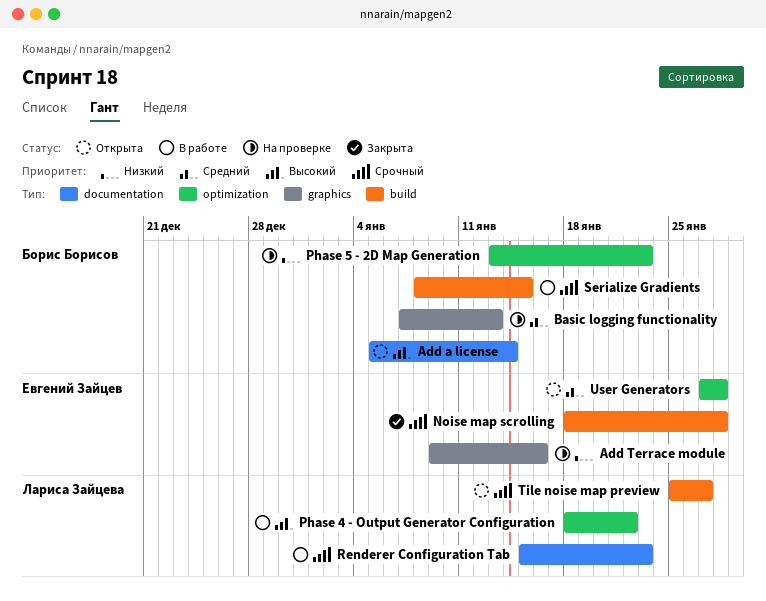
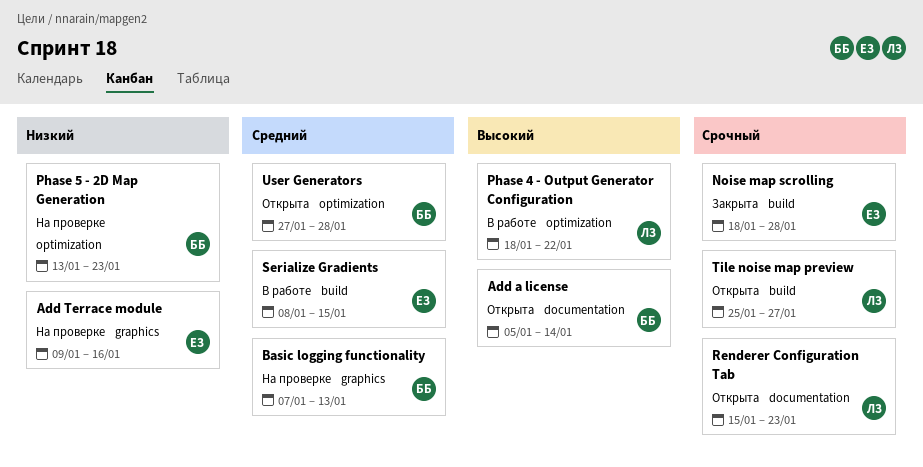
Renderer Configuration Tab, status: В работе -> Открыта
Serialize Gradients, owner: Борис Борисов -> Евгений Зайцев
Serialize Gradients, priority: Срочный -> Средний
User Generators, owner: Евгений Зайцев -> Борис Борисов

